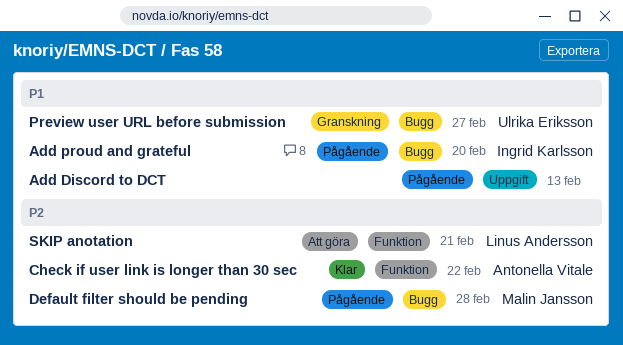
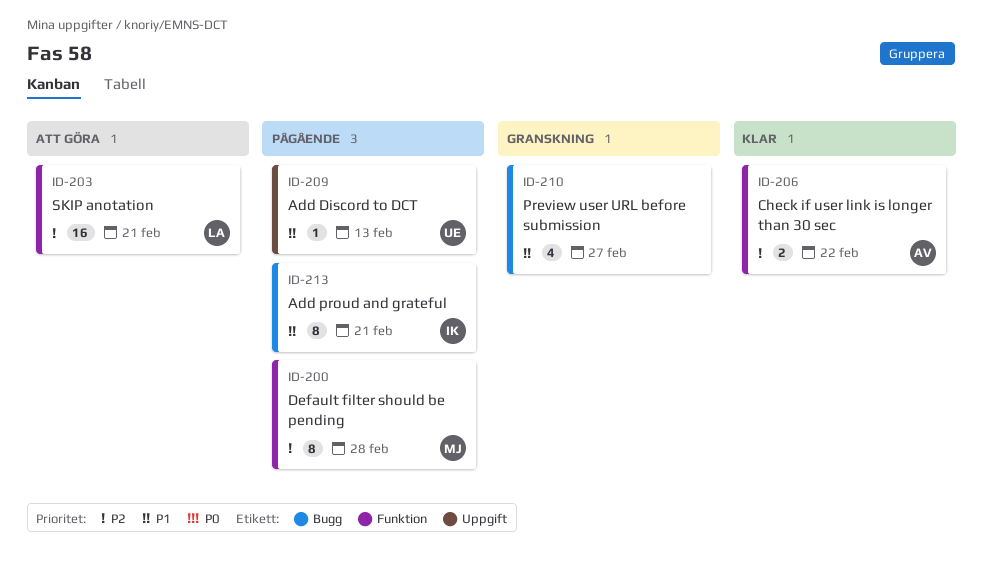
Add Discord to DCT, owner: none -> Ulrika Eriksson
Add proud and grateful, due: Feb 20 -> Feb 21
Default filter should be pending, label: Bugg -> Funktion
Preview user URL before submission, owner: Ulrika Eriksson -> none

